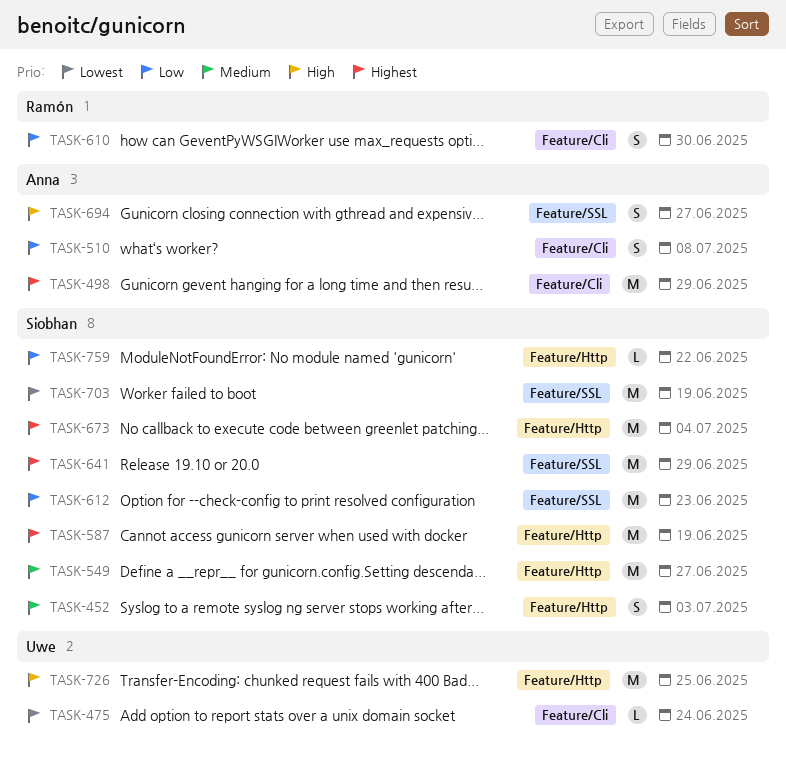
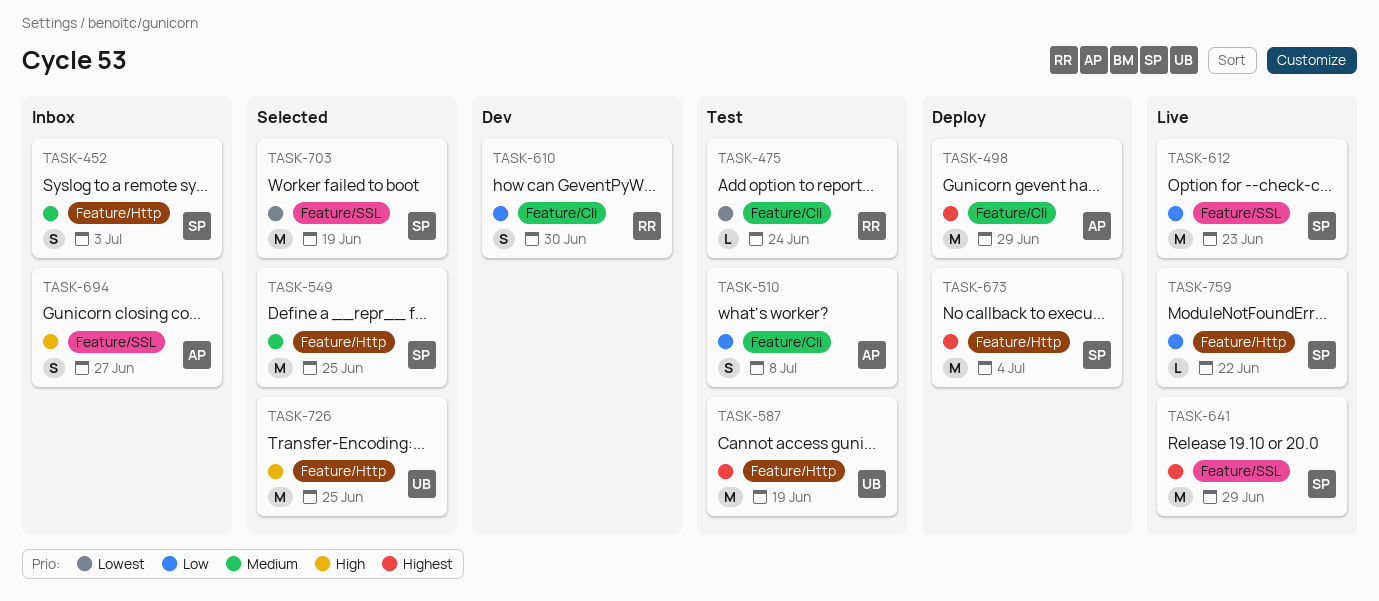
TASK-475, owner: Uwe -> Ramón
TASK-549, due: Jun 27 -> Jun 25
TASK-587, owner: Siobhan -> Uwe

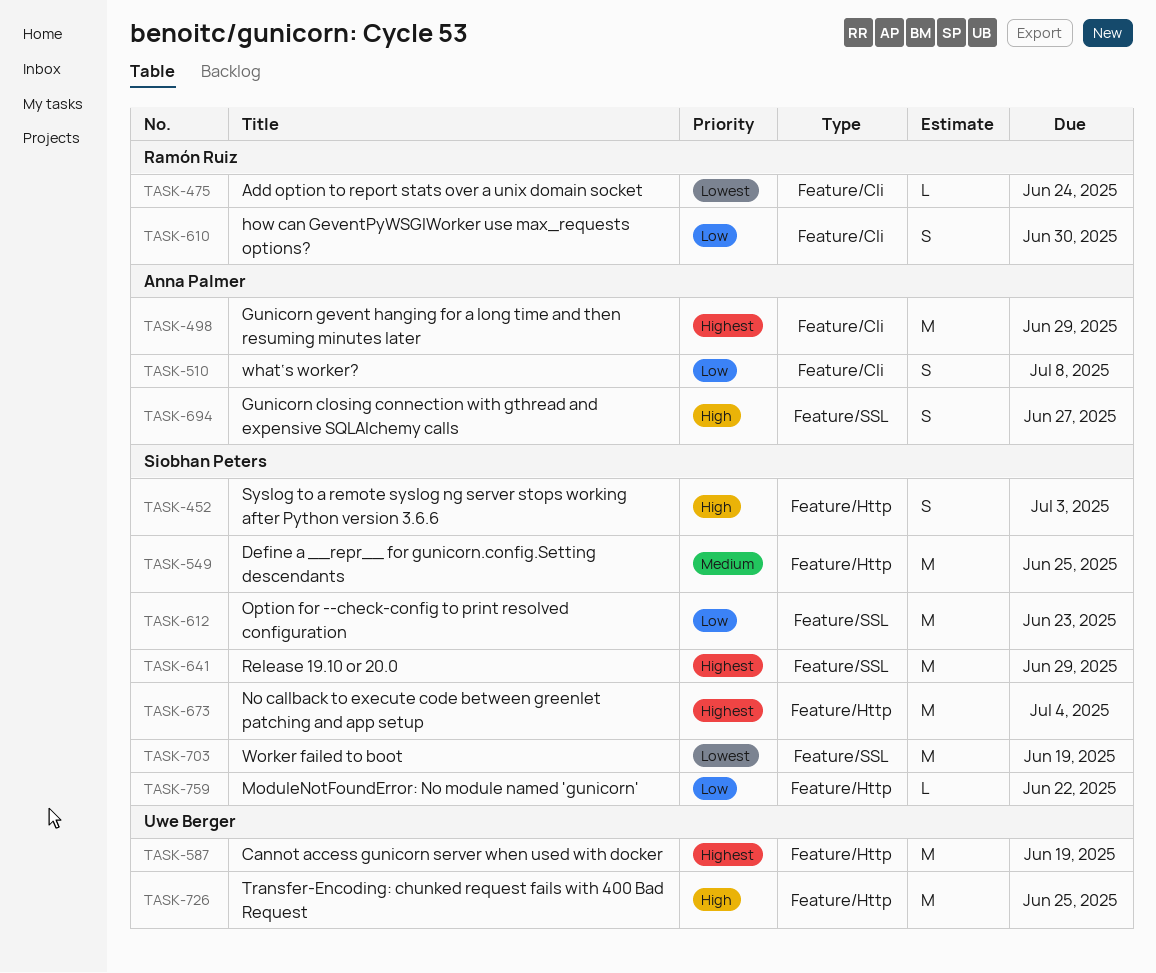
TASK-452, priority: Medium -> High

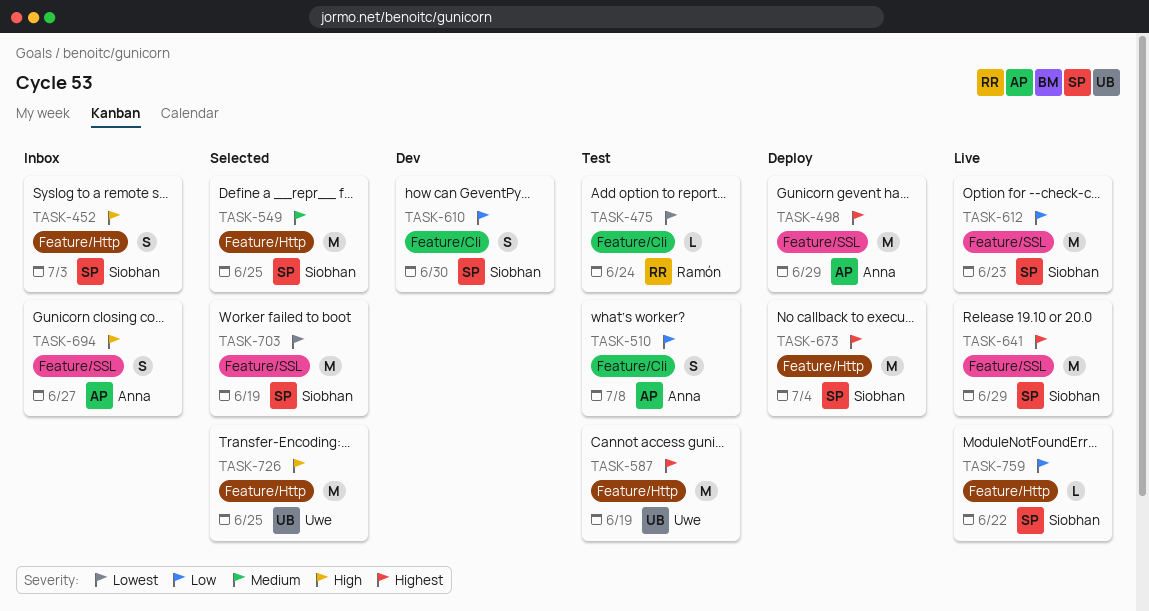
TASK-498, label: Feature/Cli -> Feature/SSL
TASK-610, owner: Ramón Ruiz -> Siobhan Peters

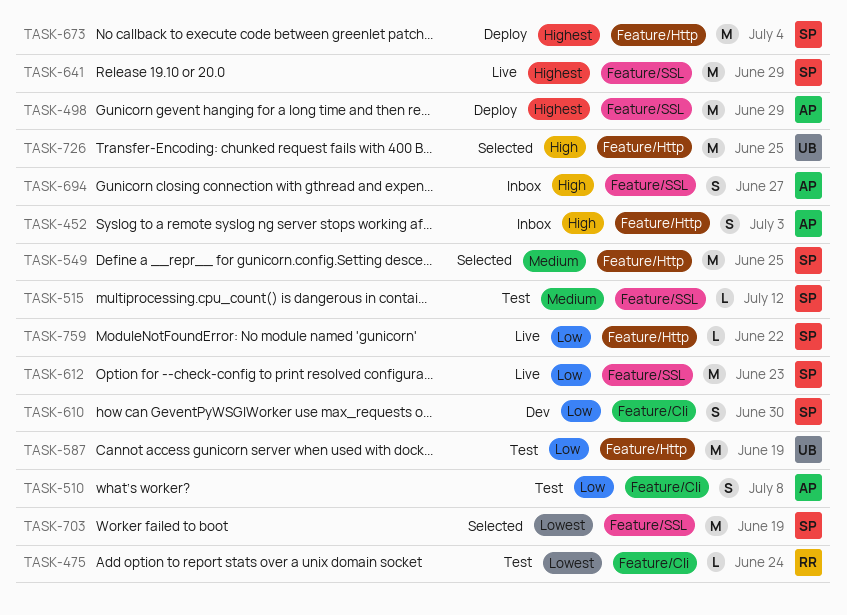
TASK-452, owner: Siobhan -> Anna
TASK-515: none -> present
TASK-587, priority: Highest -> Low

